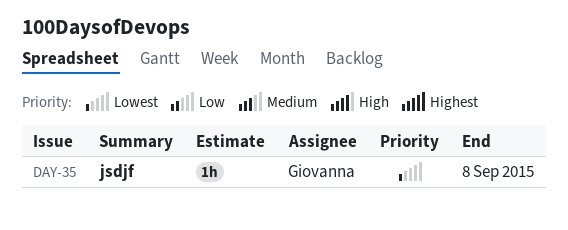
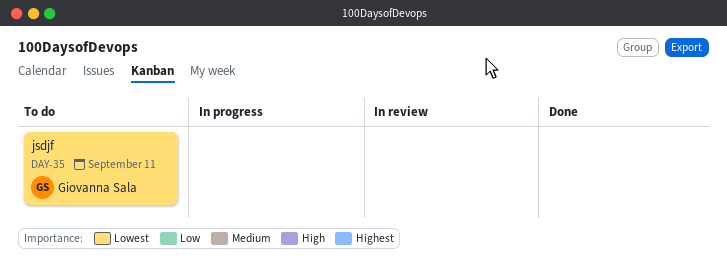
DAY-35, due: Sep 8 -> Sep 11

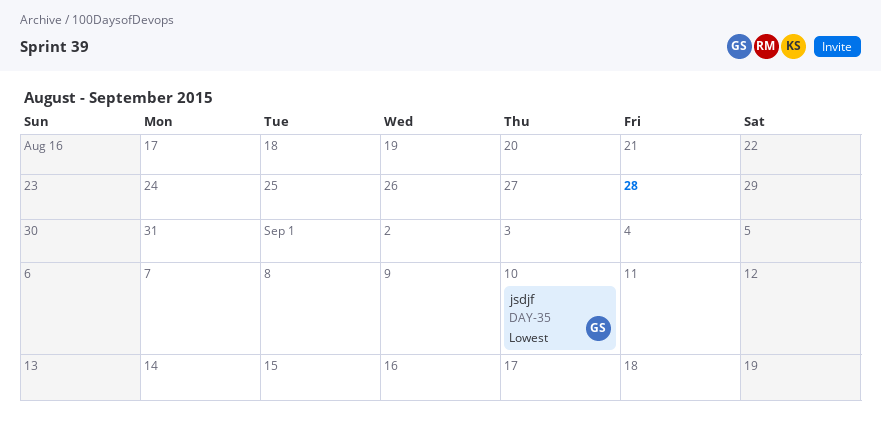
DAY-35, due: Sep 11 -> Sep 10

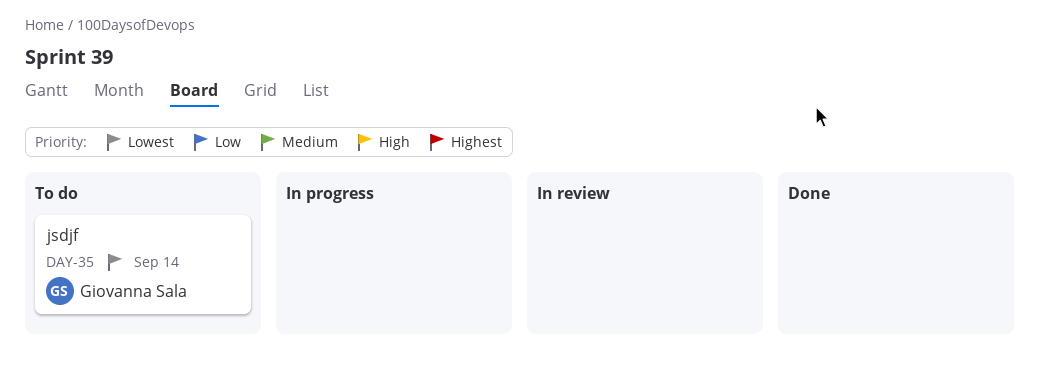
DAY-35, due: Sep 10 -> Sep 14

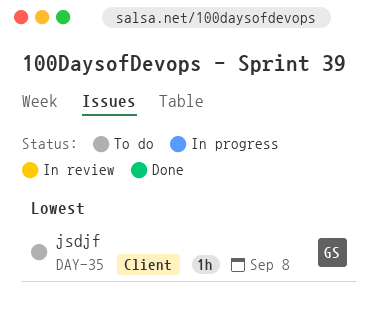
DAY-35, due: Sep 14 -> Sep 8

